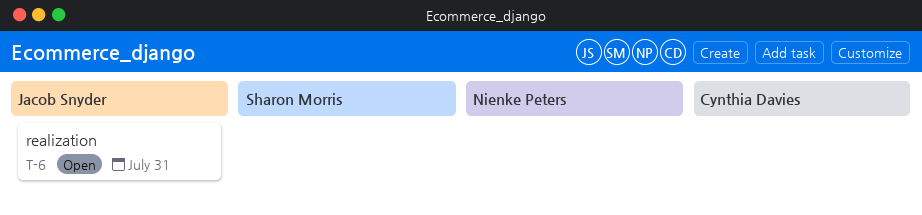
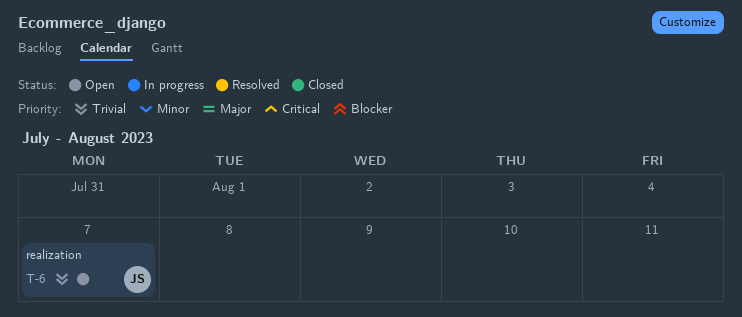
T-6, due: Jul 31 -> Aug 7

